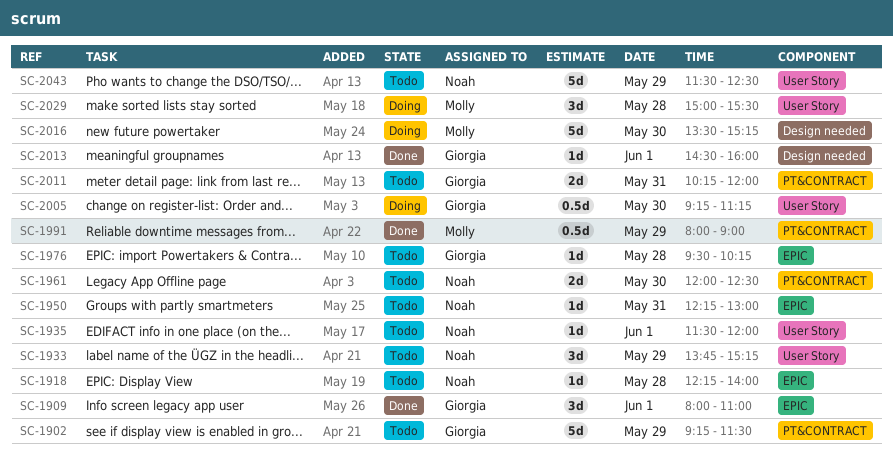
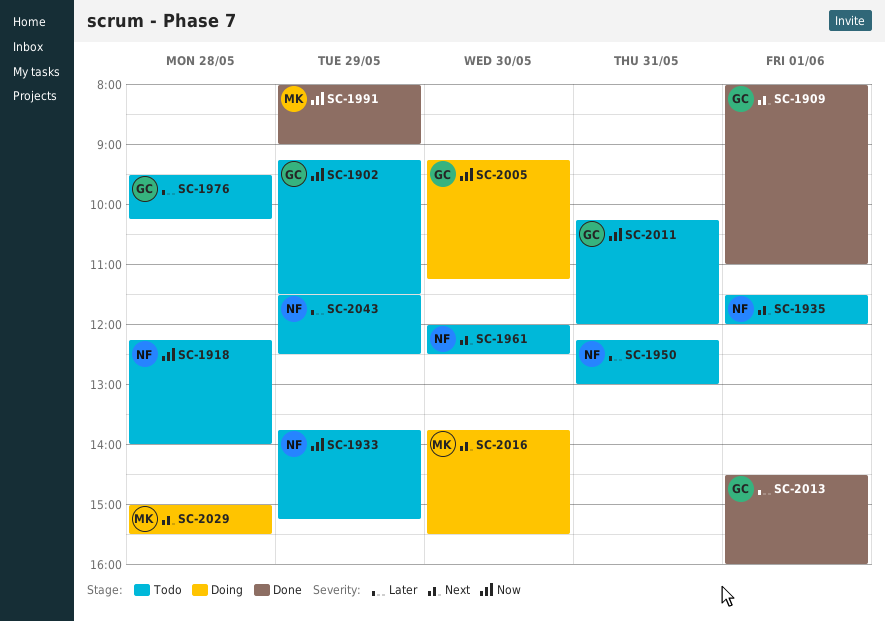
SC-2016, begins: 13:30 -> 13:45
SC-2016, ends: 15:15 -> 15:30

